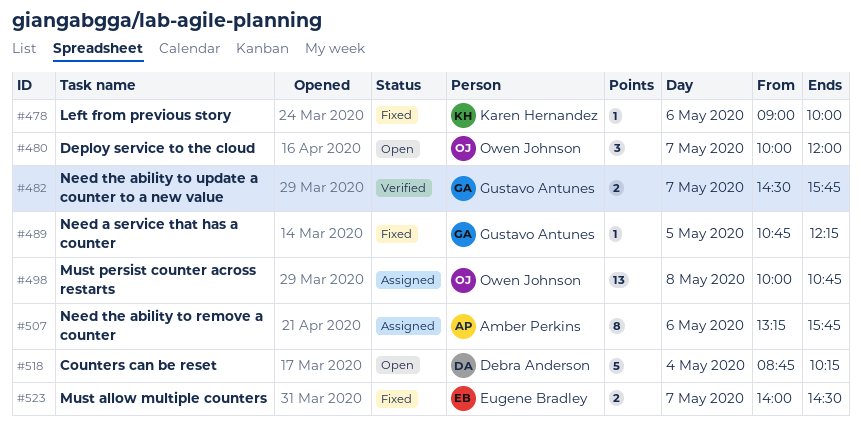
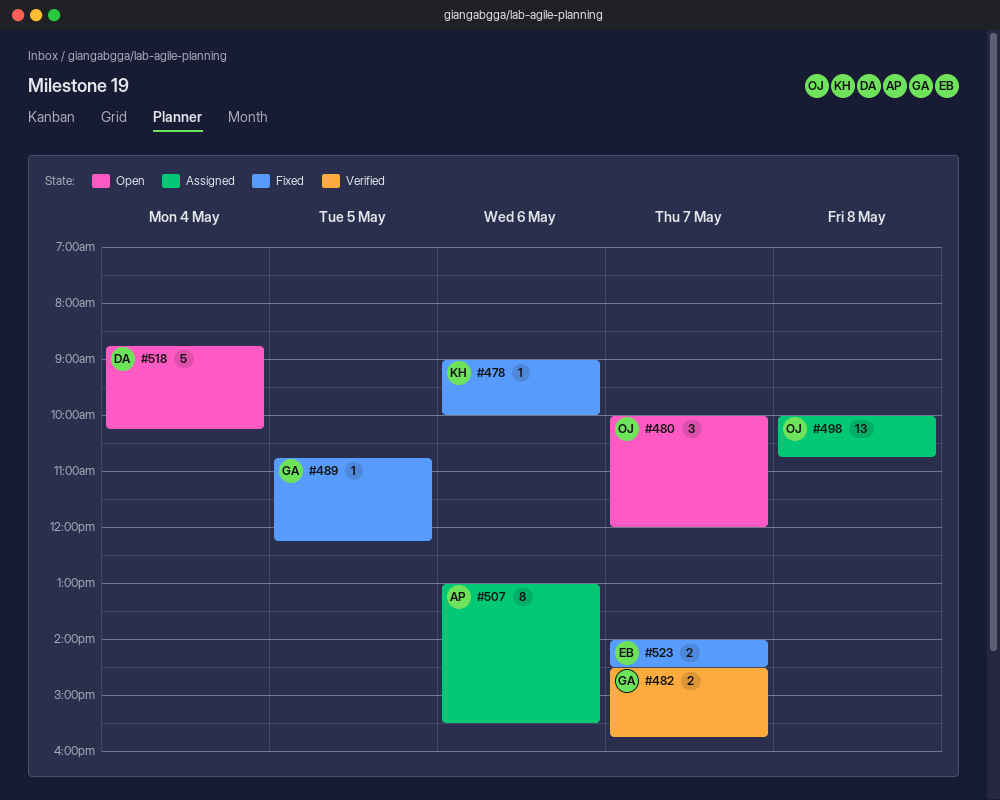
#507, begins: 13:15 -> 13:00
#507, ends: 15:45 -> 15:30

